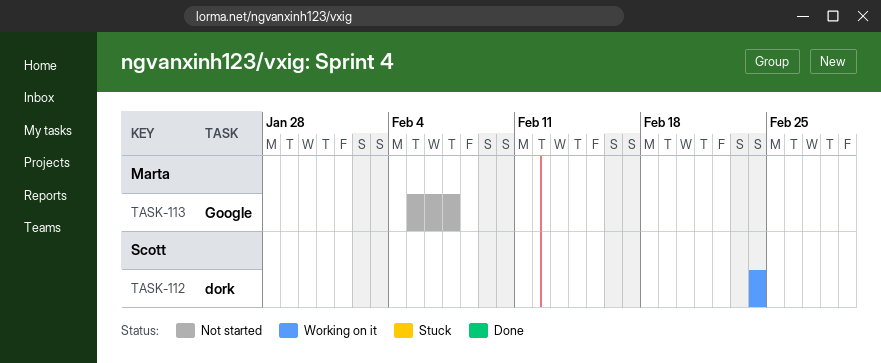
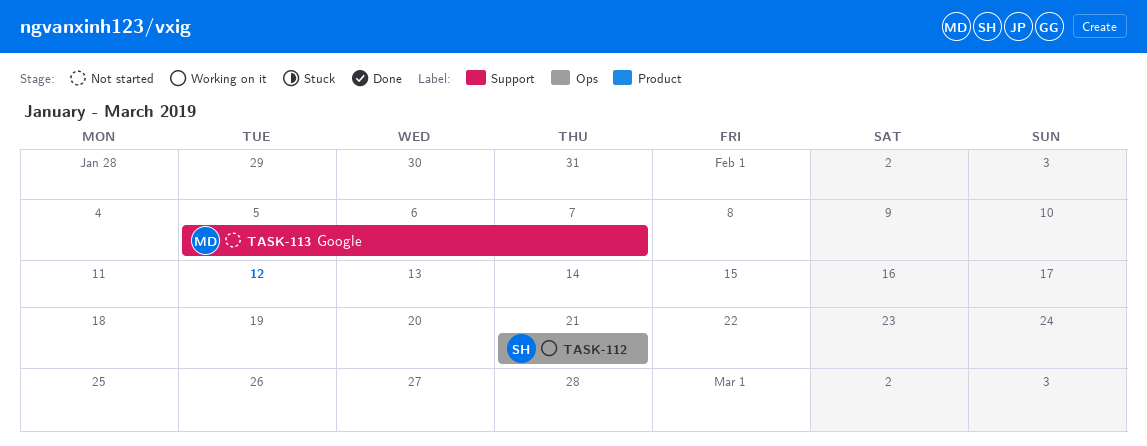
TASK-112, start: Feb 24 -> Feb 21
TASK-112, due: Feb 24 -> Feb 21

